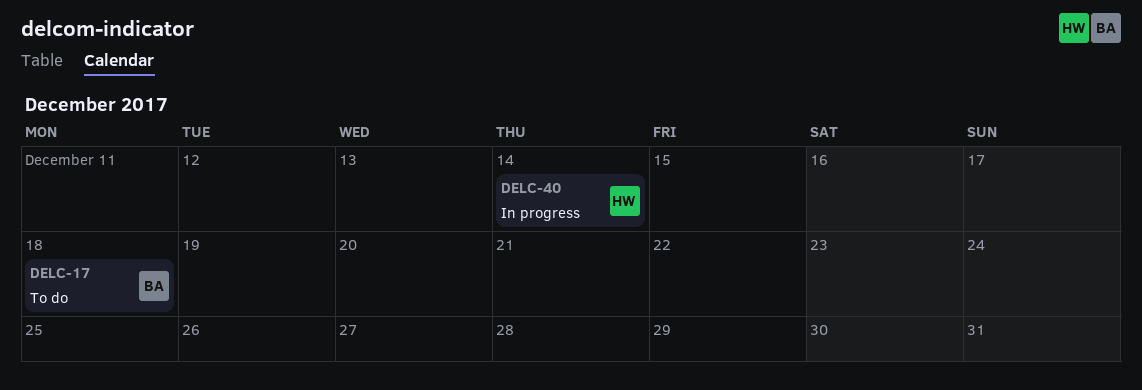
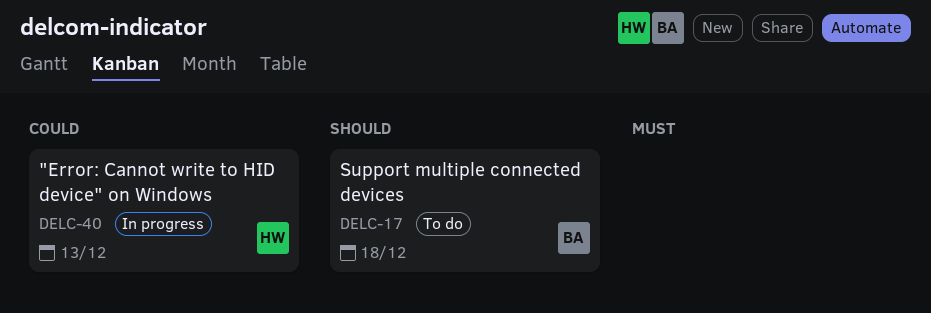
DELC-40, due: Dec 14 -> Dec 13

